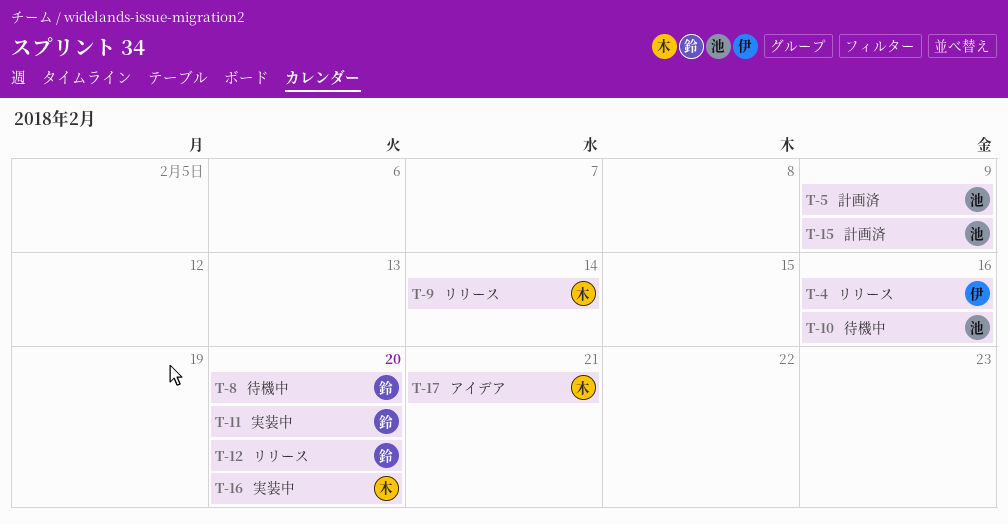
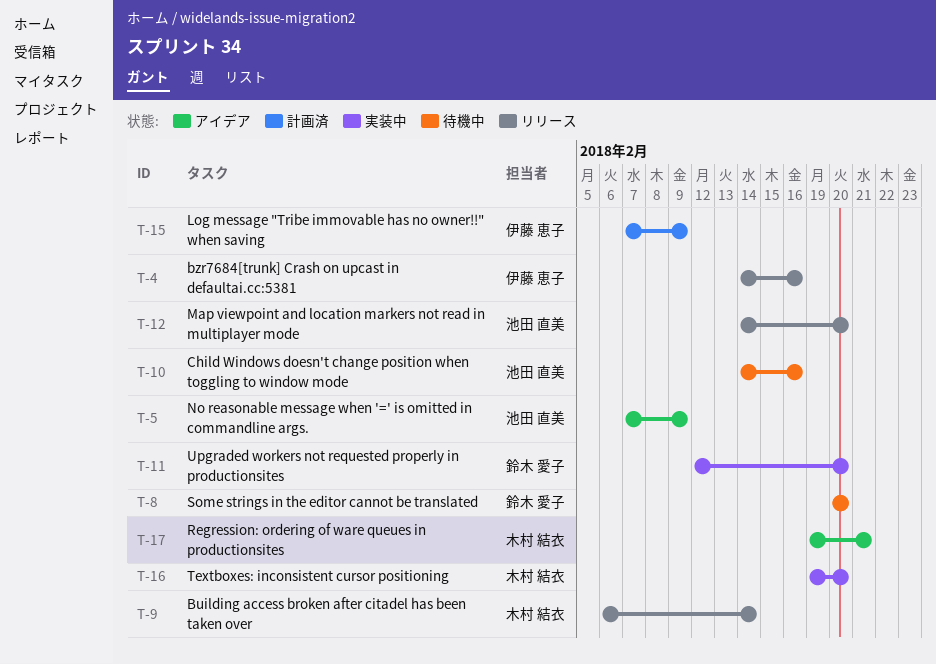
T-5, status: 計画済 -> アイデア
T-12, owner: 鈴木 愛子 -> 池田 直美
T-15, owner: 池田 直美 -> 伊藤 恵子

